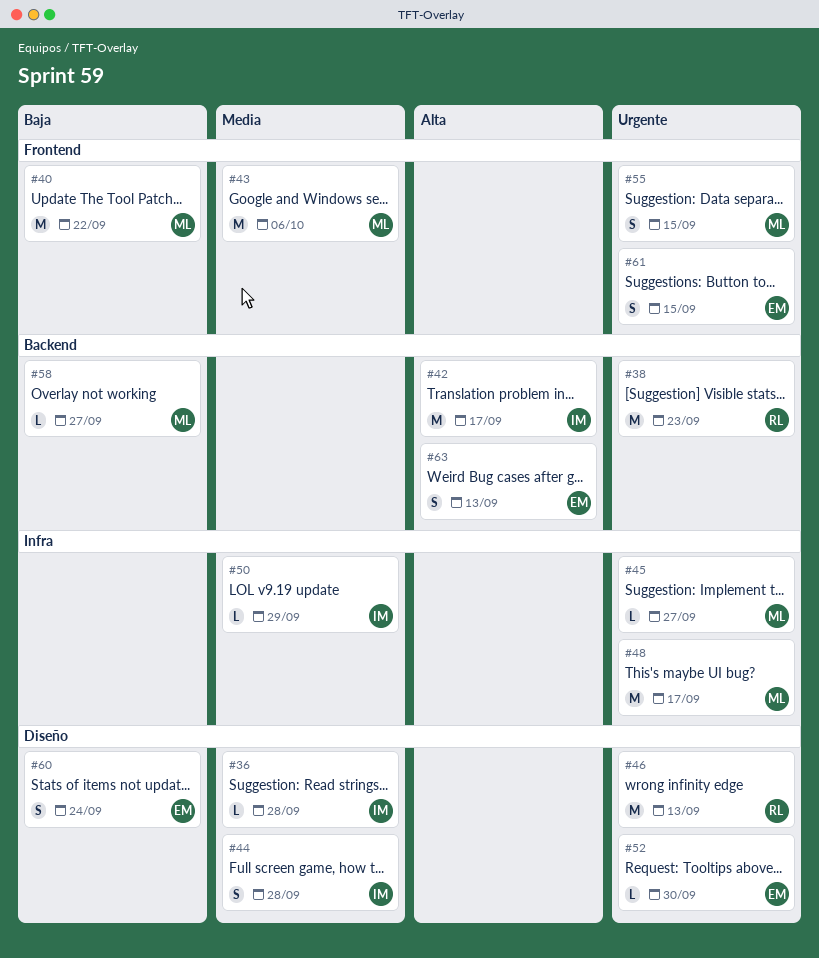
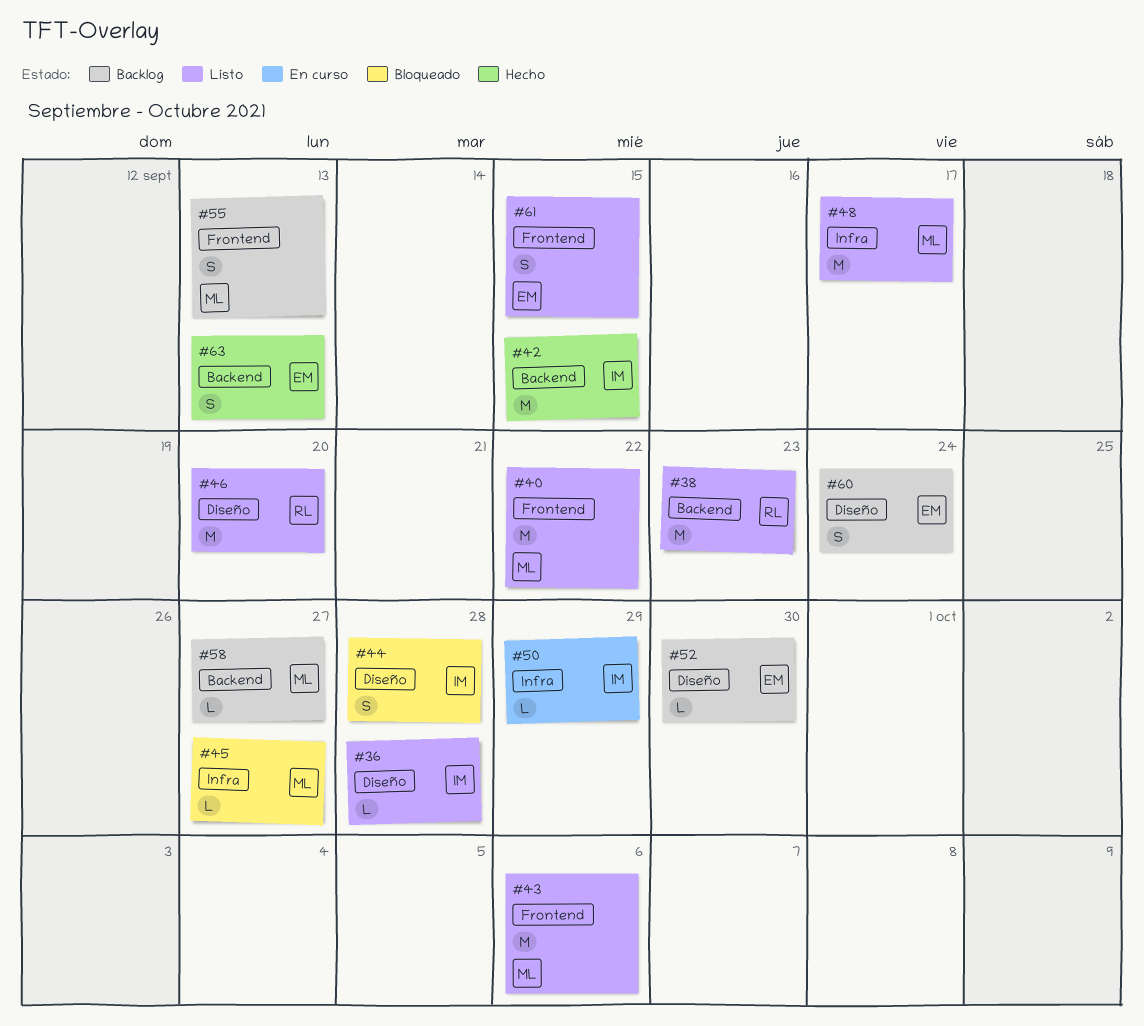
#42, due: Sep 17 -> Sep 15
#46, due: Sep 13 -> Sep 20
#55, due: Sep 15 -> Sep 13

